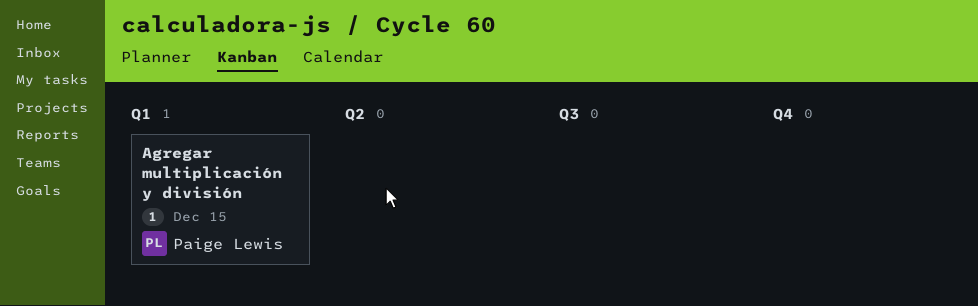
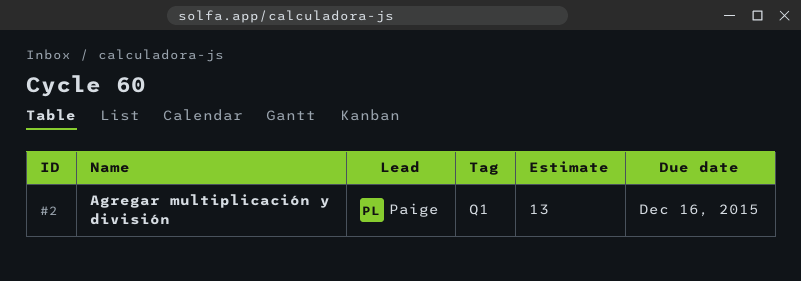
Agregar multiplicación y división, estimate: 1 -> 13
Agregar multiplicación y división, due: Dec 15 -> Dec 16

